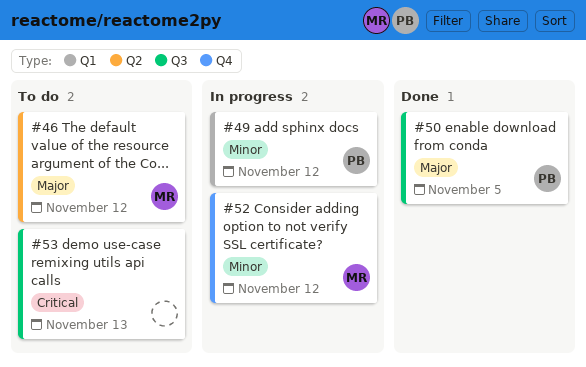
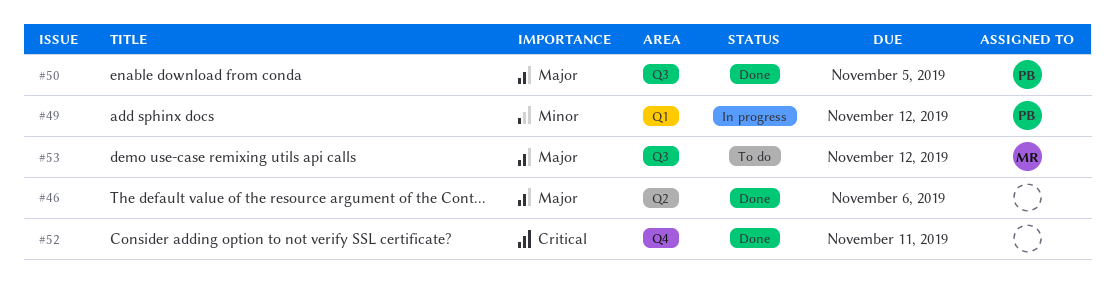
#46, status: To do -> Done
#46, owner: MR -> none
#46, due: Nov 12 -> Nov 6
#52, status: In progress -> Done
#52, owner: MR -> none
#52, priority: Minor -> Critical
#52, due: Nov 12 -> Nov 11
#53, owner: none -> MR
#53, priority: Critical -> Major
#53, due: Nov 13 -> Nov 12

